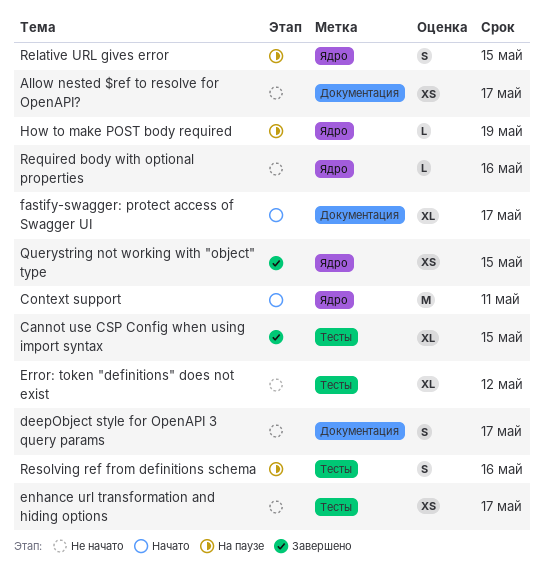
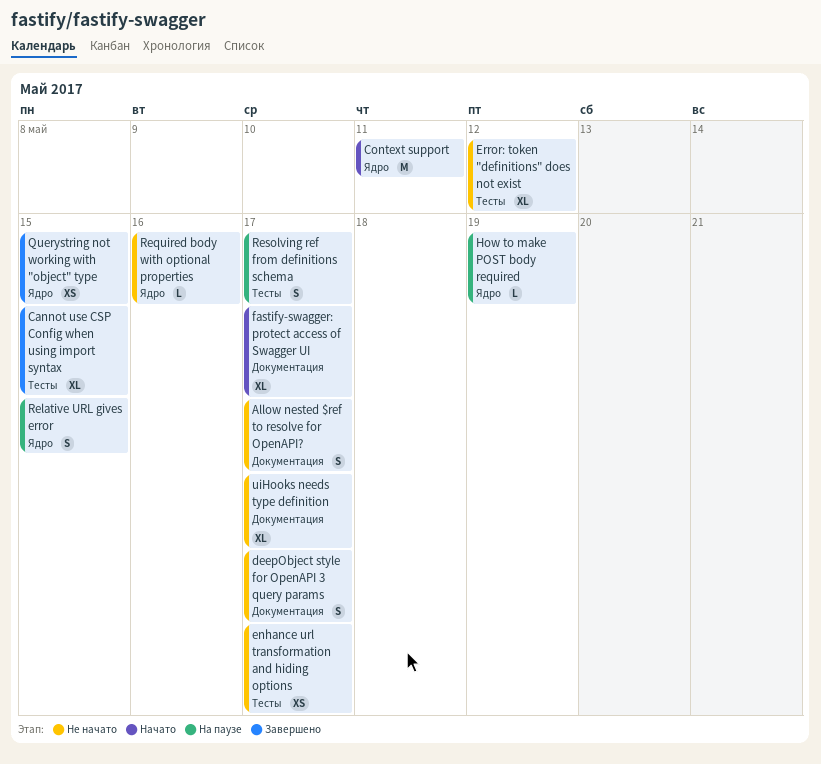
Allow nested $ref to resolve for OpenAPI?, estimate: XS -> S
Resolving ref from definitions schema, due: May 16 -> May 17
uiHooks needs type definition: none -> present

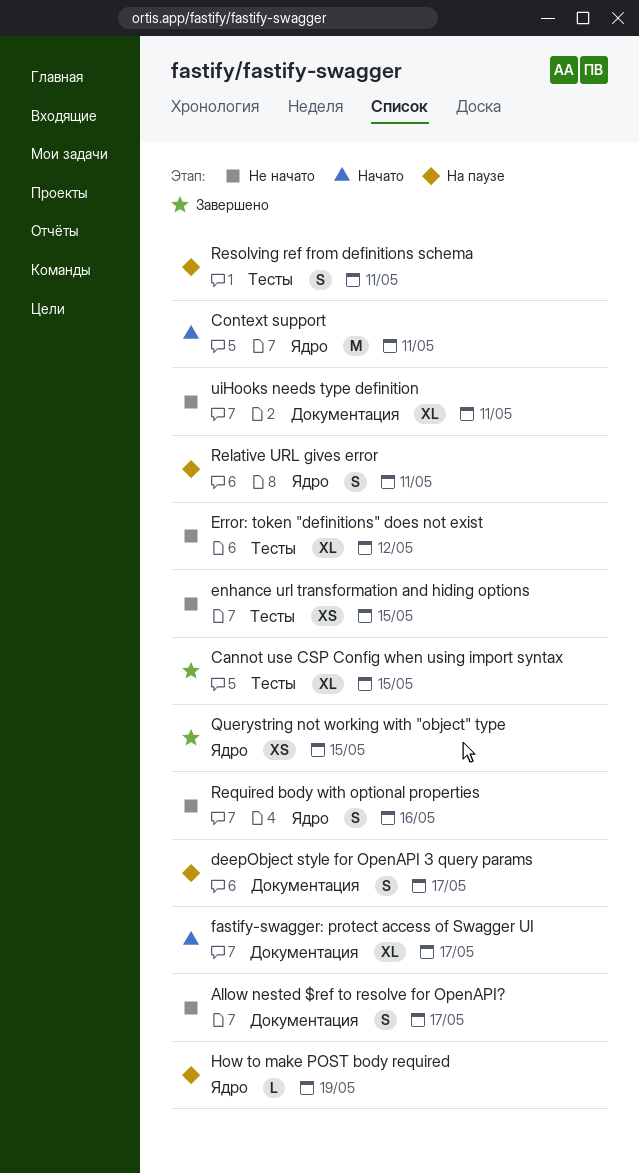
deepObject style for OpenAPI 3 query params, status: Не начато -> На паузе
enhance url transformation and hiding options, due: May 17 -> May 15
Relative URL gives error, due: May 15 -> May 11
Required body with optional properties, estimate: L -> S
Resolving ref from definitions schema, due: May 17 -> May 11
uiHooks needs type definition, due: May 17 -> May 11

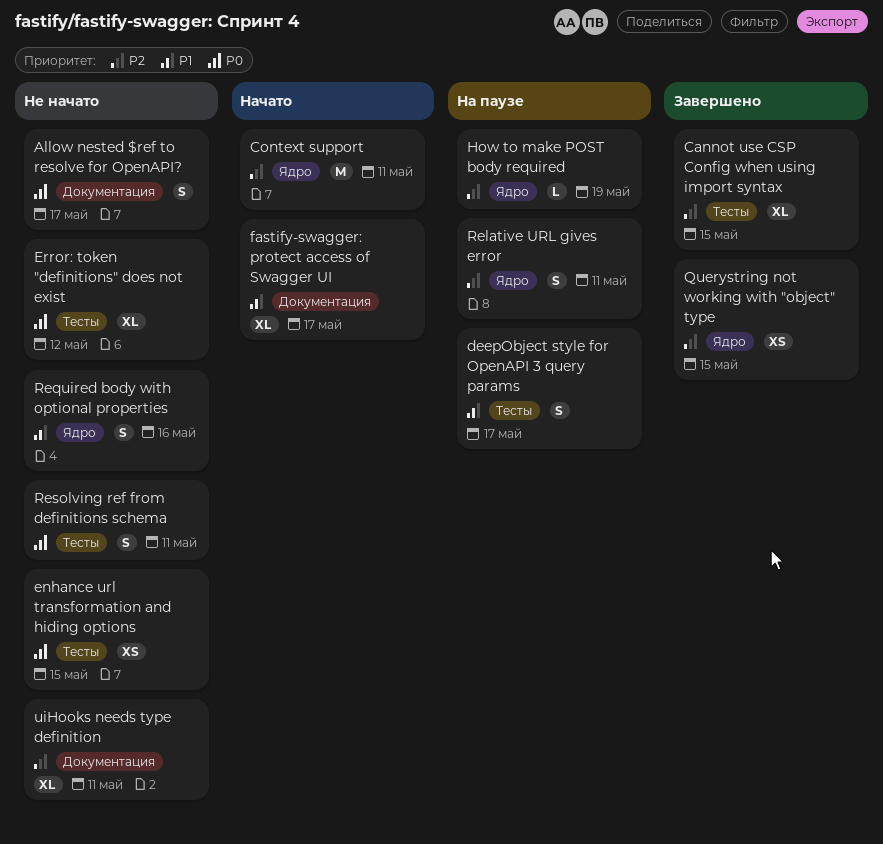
deepObject style for OpenAPI 3 query params, label: Документация -> Тесты
Resolving ref from definitions schema, status: На паузе -> Не начато

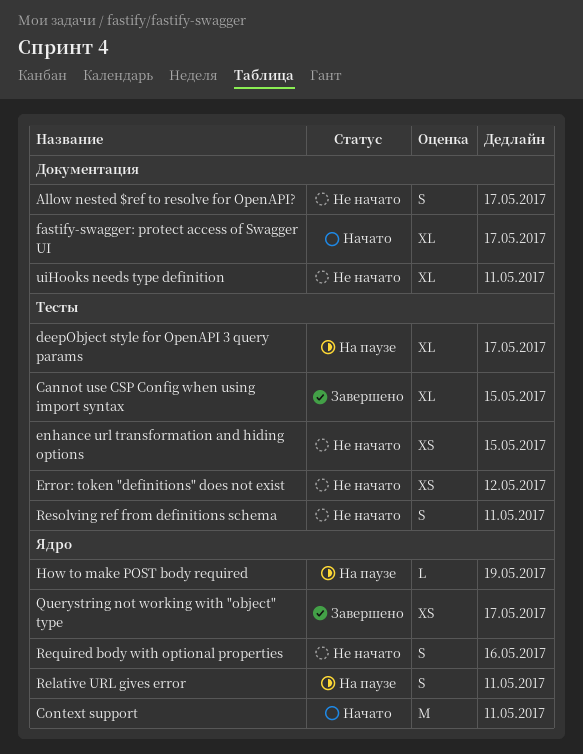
deepObject style for OpenAPI 3 query params, estimate: S -> XL
Error: token "definitions" does not exist, estimate: XL -> XS
Querystring not working with "object" type, due: May 15 -> May 17

